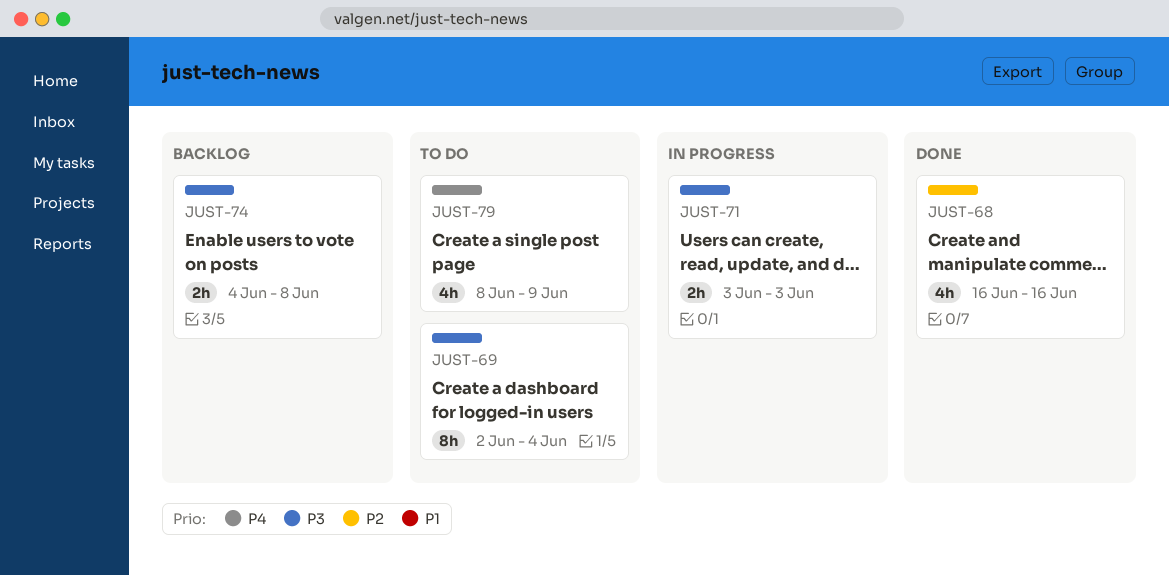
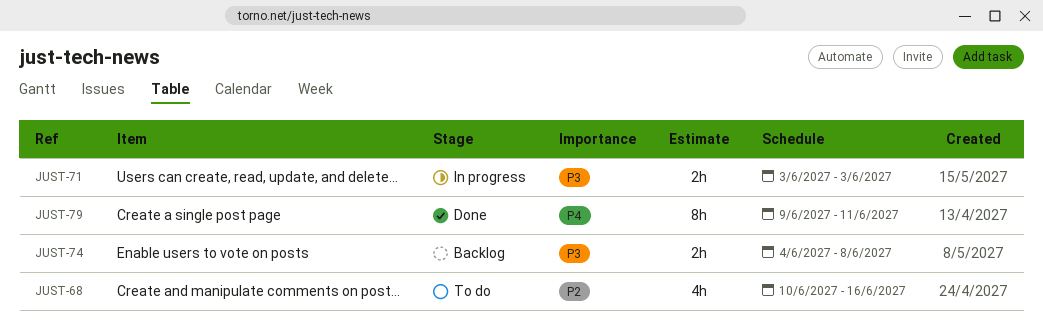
JUST-68, status: Done -> To do
JUST-68, start: Jun 16 -> Jun 10
JUST-69: present -> none
JUST-79, status: To do -> Done
JUST-79, estimate: 4h -> 8h
JUST-79, start: Jun 8 -> Jun 9
JUST-79, due: Jun 9 -> Jun 11

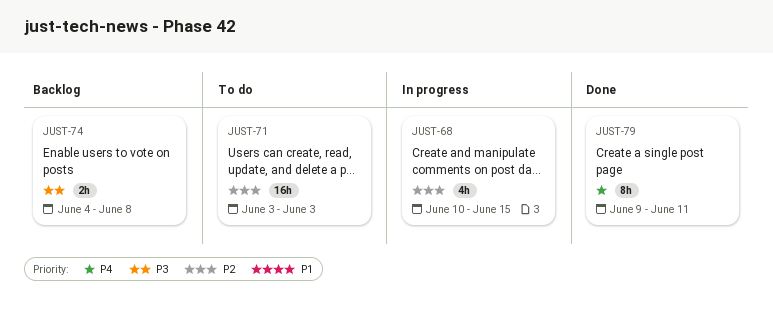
JUST-68, status: To do -> In progress
JUST-68, due: Jun 16 -> Jun 15
JUST-71, status: In progress -> To do
JUST-71, priority: P3 -> P2
JUST-71, estimate: 2h -> 16h

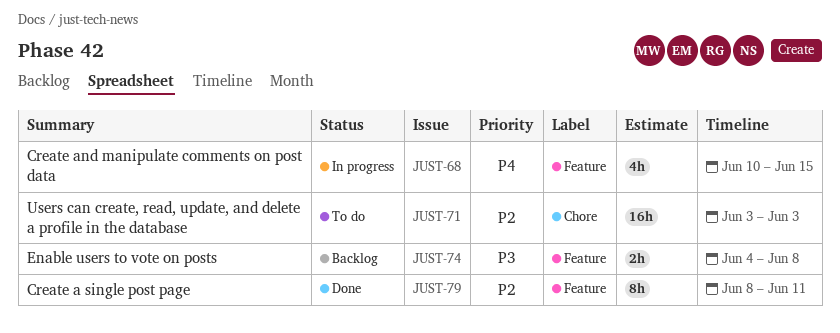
JUST-68, priority: P2 -> P4
JUST-79, priority: P4 -> P2
JUST-79, start: Jun 9 -> Jun 8

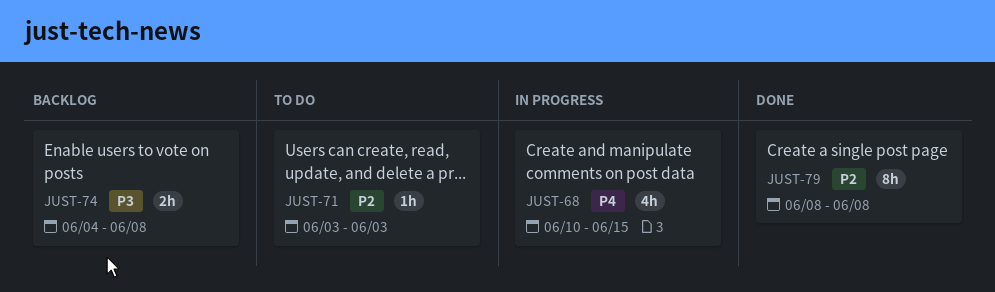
JUST-71, estimate: 16h -> 1h
JUST-79, due: Jun 11 -> Jun 8

